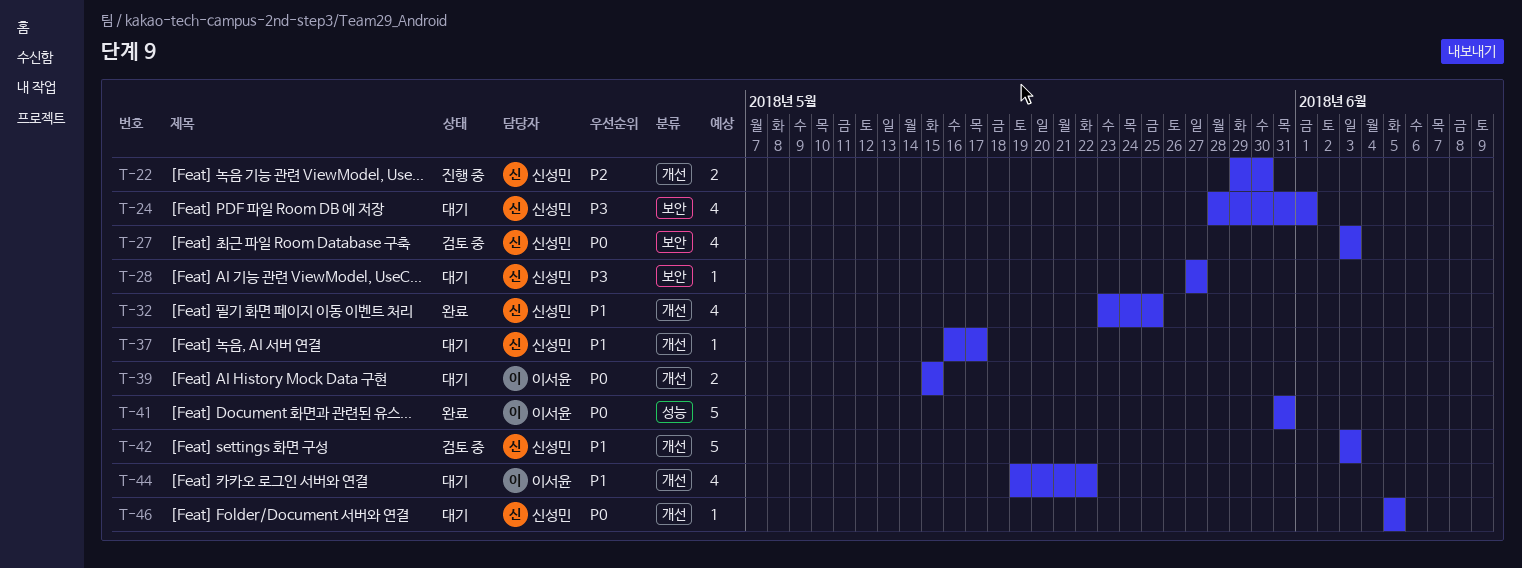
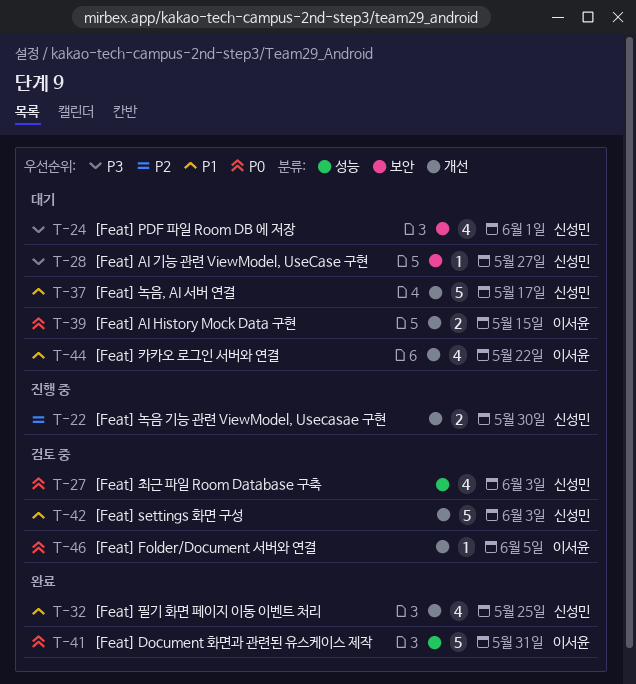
T-27, label: 보안 -> 성능
T-37, estimate: 1 -> 5
T-46, status: 대기 -> 검토 중
T-46, owner: 신성민 -> 이서윤

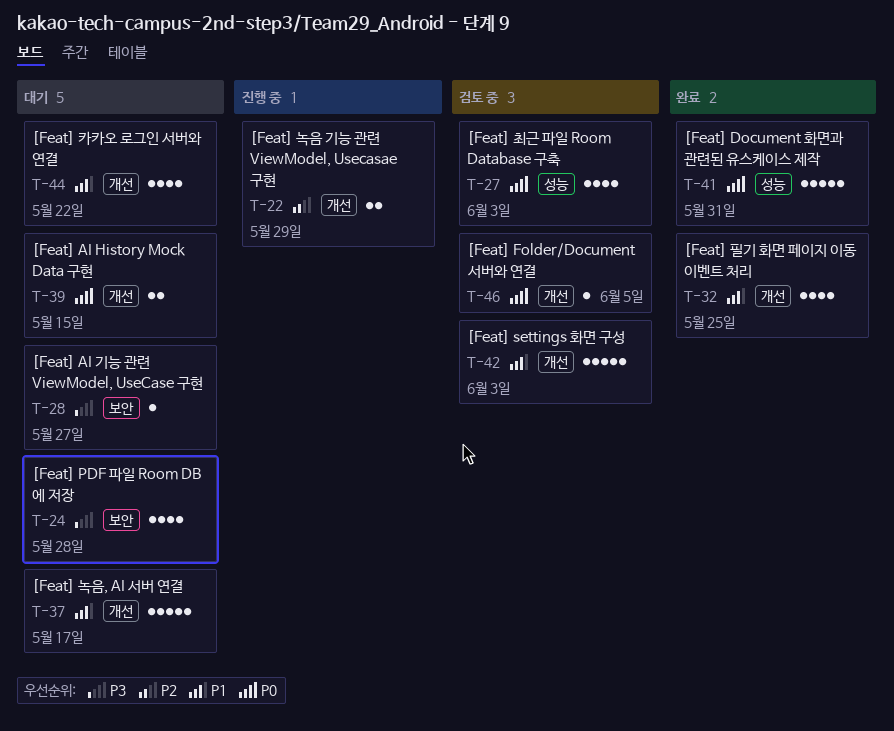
T-22, due: May 30 -> May 29
T-24, due: Jun 1 -> May 28

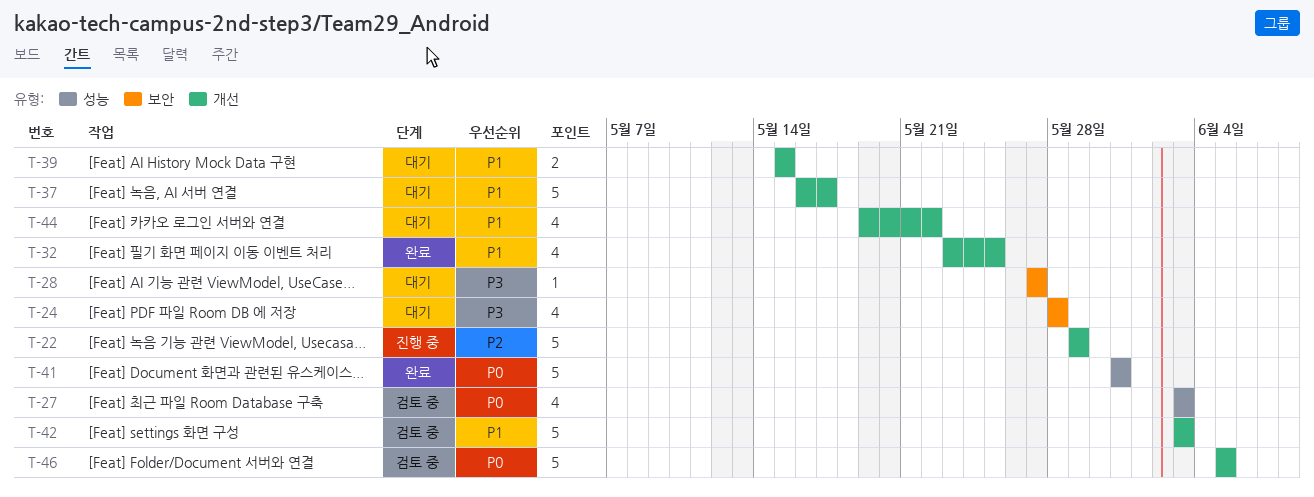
T-22, estimate: 2 -> 5
T-39, priority: P0 -> P1
T-46, estimate: 1 -> 5

